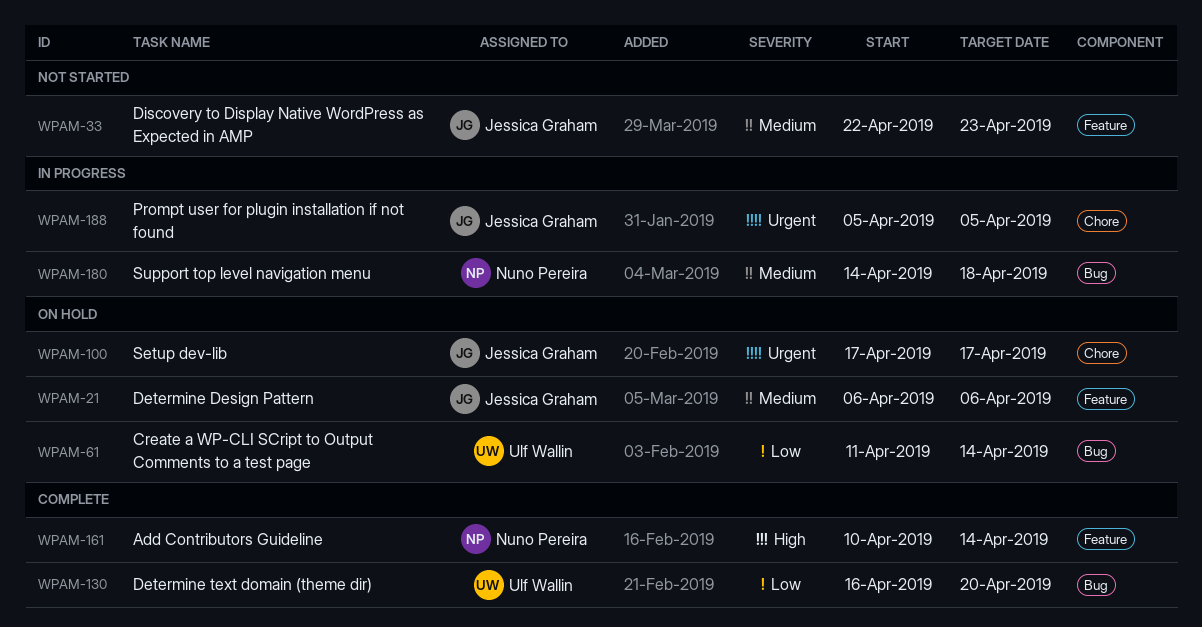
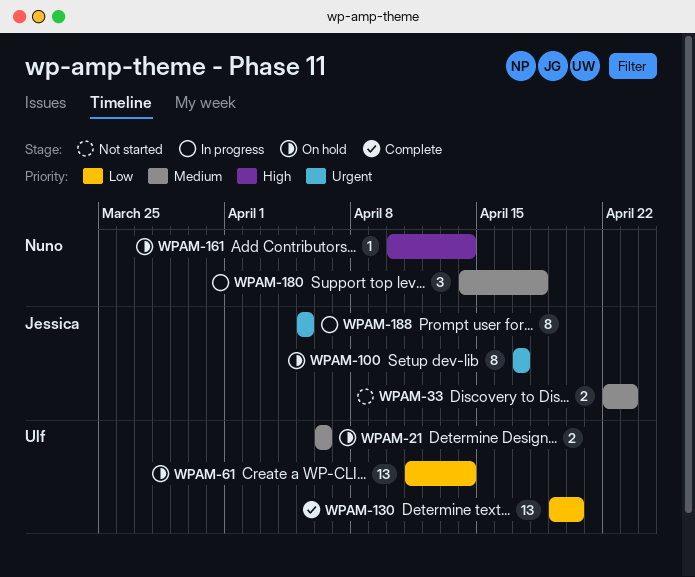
WPAM-21, owner: Jessica Graham -> Ulf Wallin
WPAM-130, start: Apr 16 -> Apr 19
WPAM-161, status: Complete -> On hold

